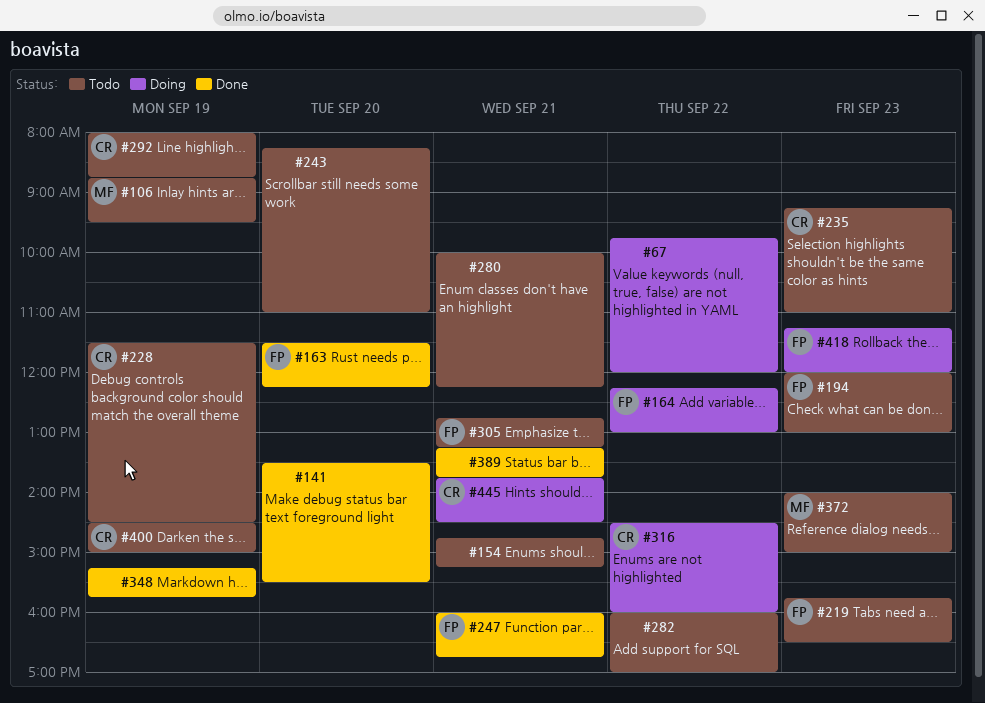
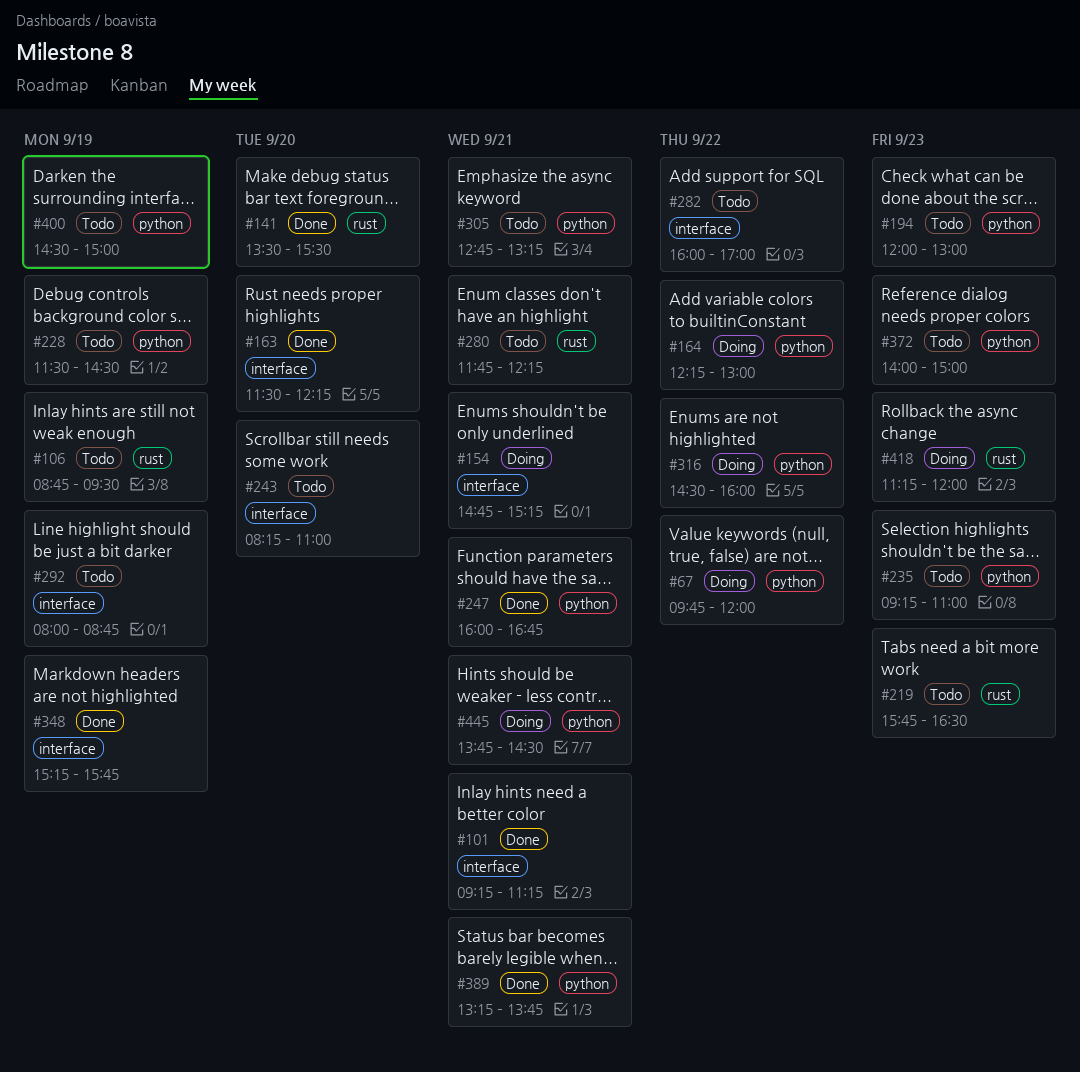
#101: none -> present
#154, status: Todo -> Doing
#280, begins: 10:00 -> 11:45

